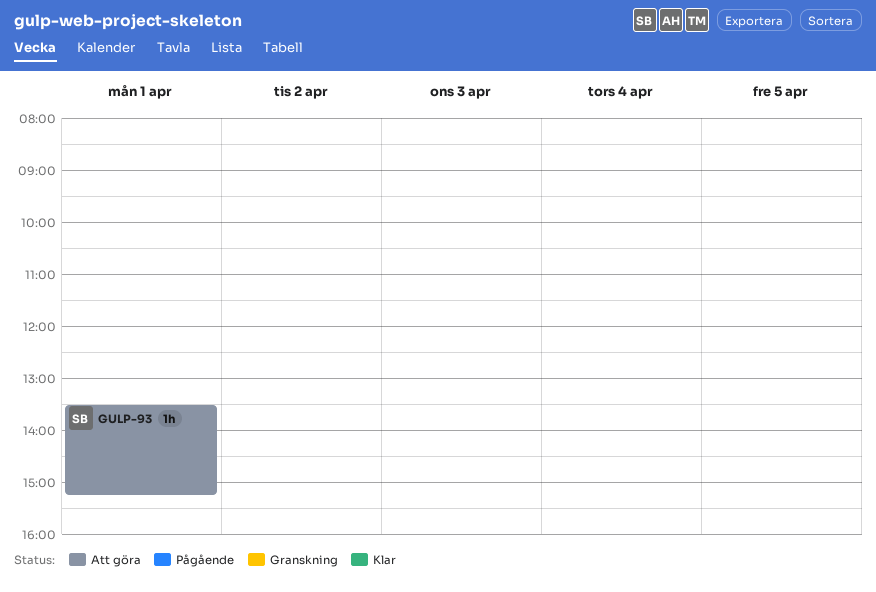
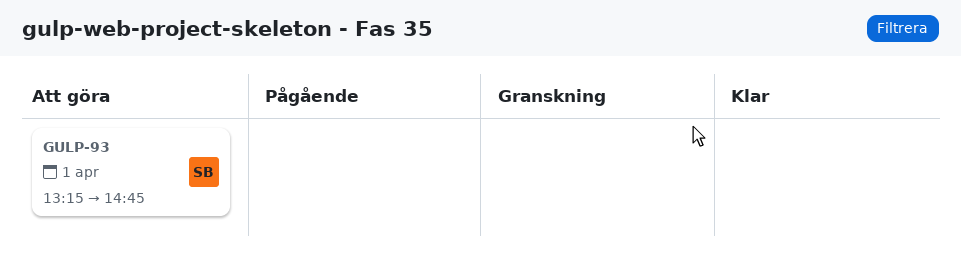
GULP-93, begins: 13:30 -> 13:15
GULP-93, ends: 15:15 -> 14:45

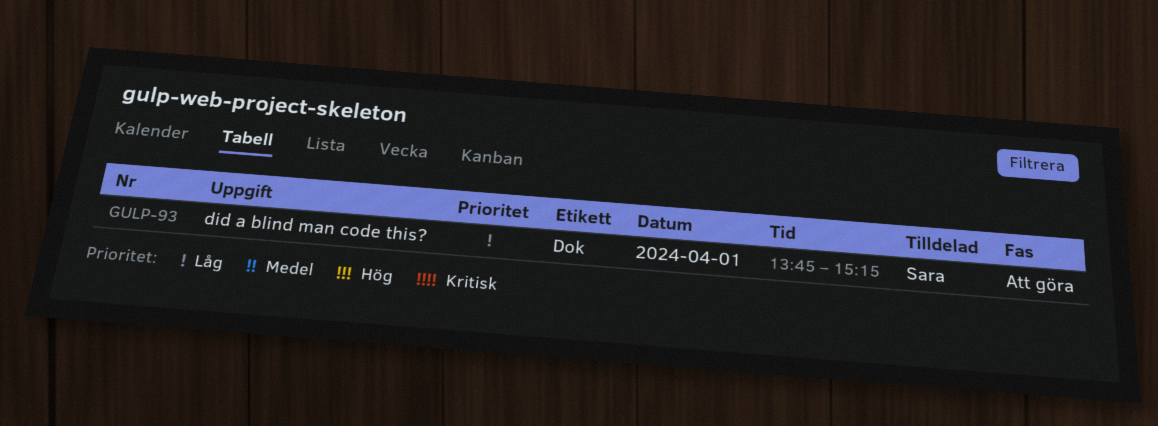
GULP-93, begins: 13:15 -> 13:45
GULP-93, ends: 14:45 -> 15:15

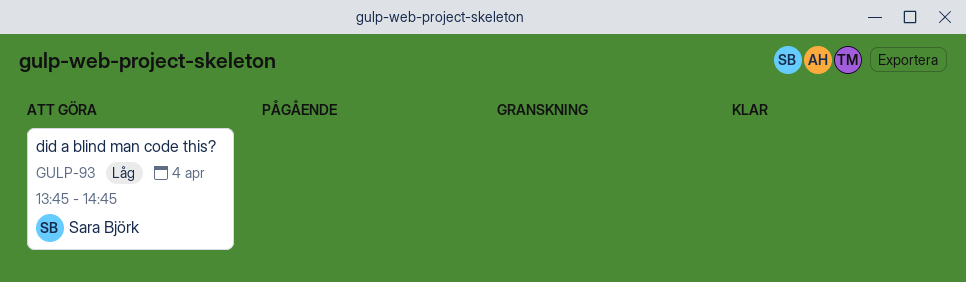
GULP-93, day: Apr 1 -> Apr 4
GULP-93, ends: 15:15 -> 14:45

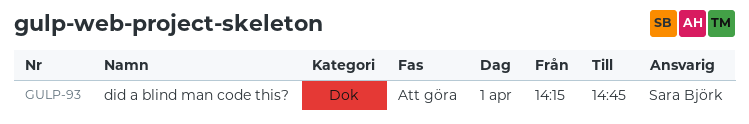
GULP-93, day: Apr 4 -> Apr 1
GULP-93, begins: 13:45 -> 14:15

